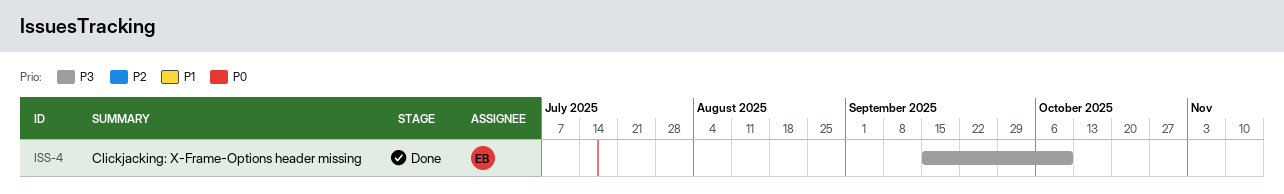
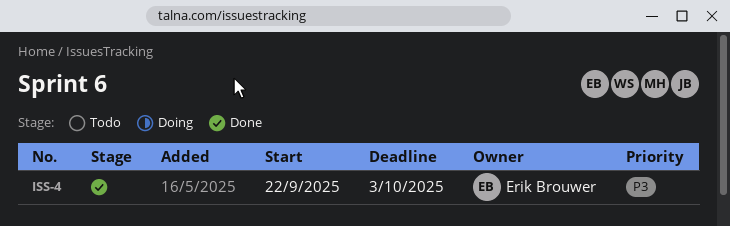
ISS-4, start: Sep 15 -> Sep 22
ISS-4, due: Oct 10 -> Oct 3

